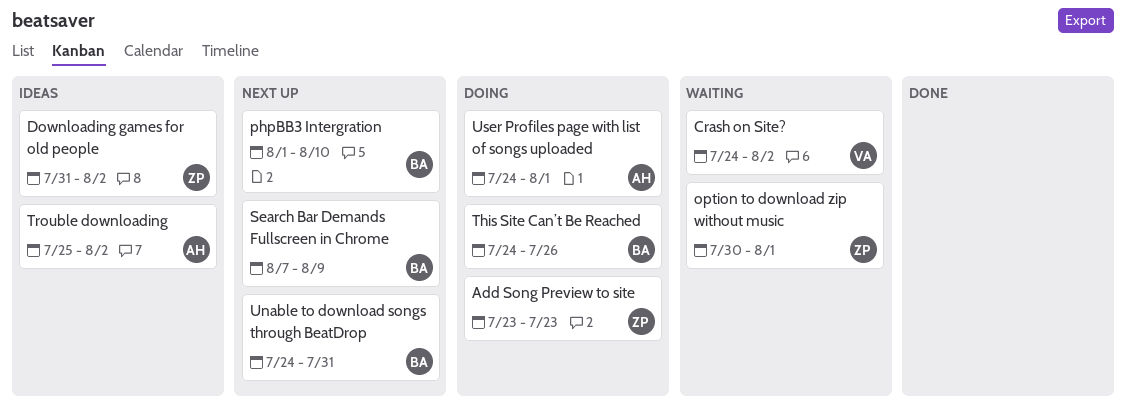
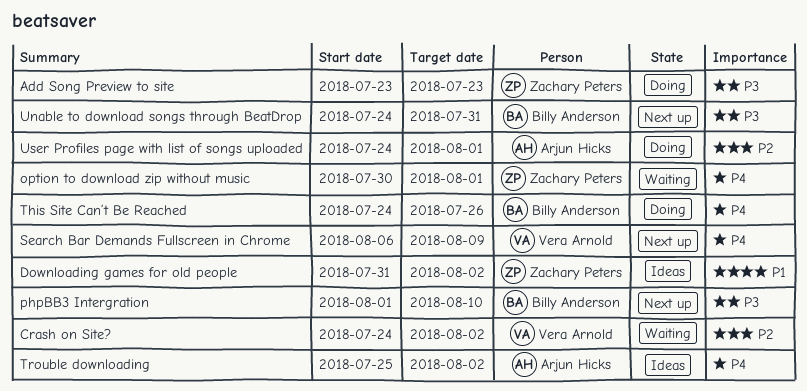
Search Bar Demands Fullscreen in Chrome, owner: Billy Anderson -> Vera Arnold
Search Bar Demands Fullscreen in Chrome, start: Aug 7 -> Aug 6

